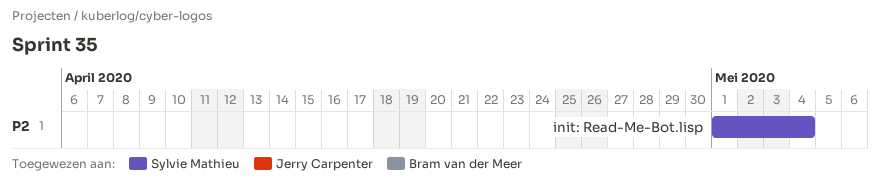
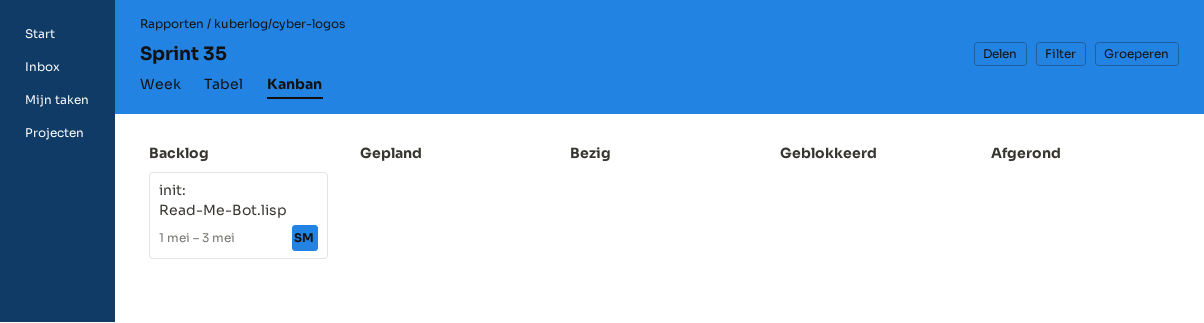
init: Read-Me-Bot.lisp, due: May 4 -> May 3

